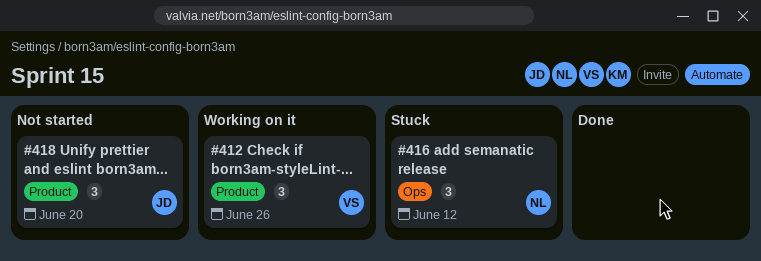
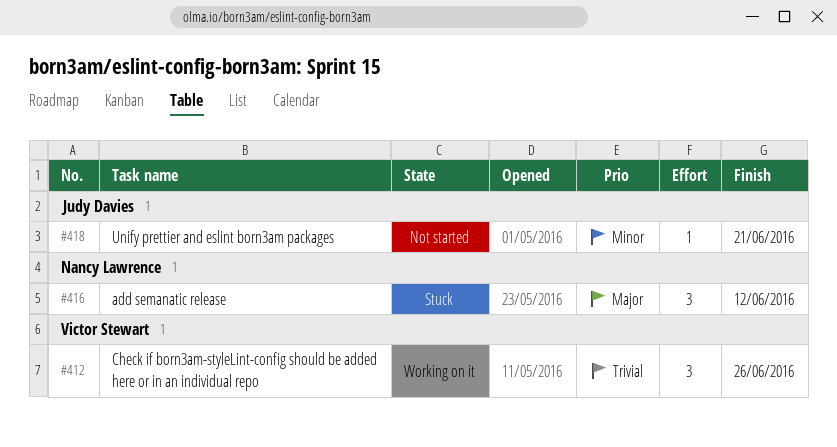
#418, estimate: 3 -> 1
#418, due: Jun 20 -> Jun 21

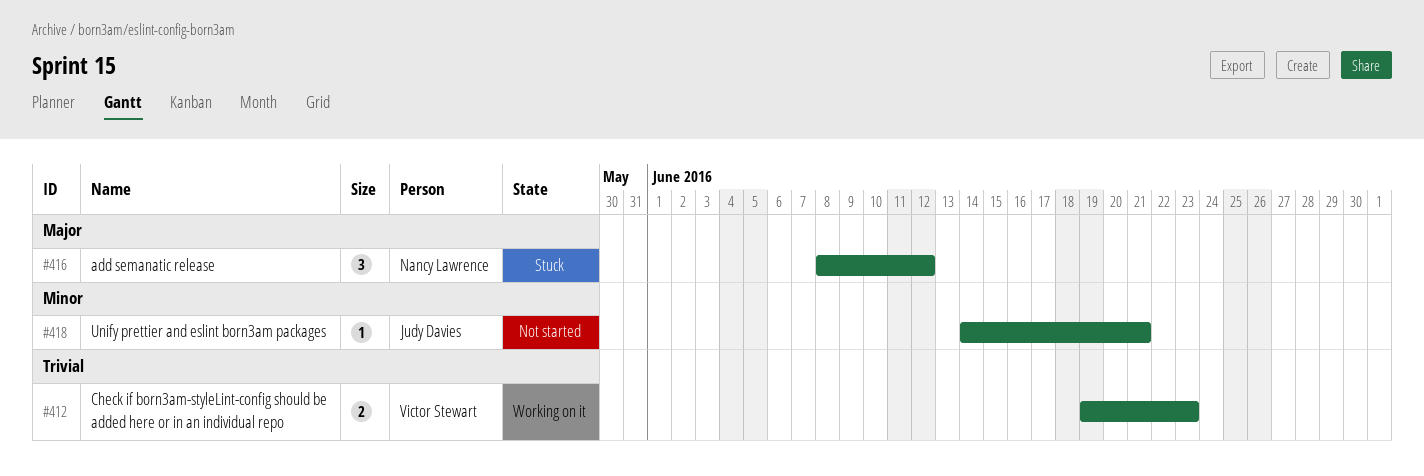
#412, estimate: 3 -> 2
#412, due: Jun 26 -> Jun 23

